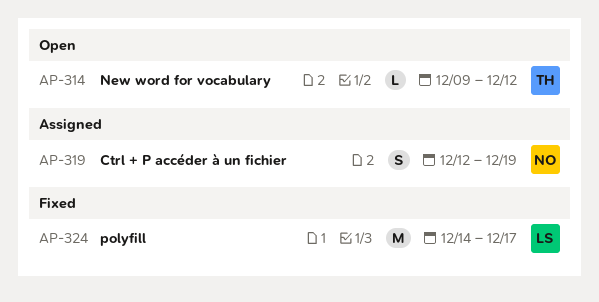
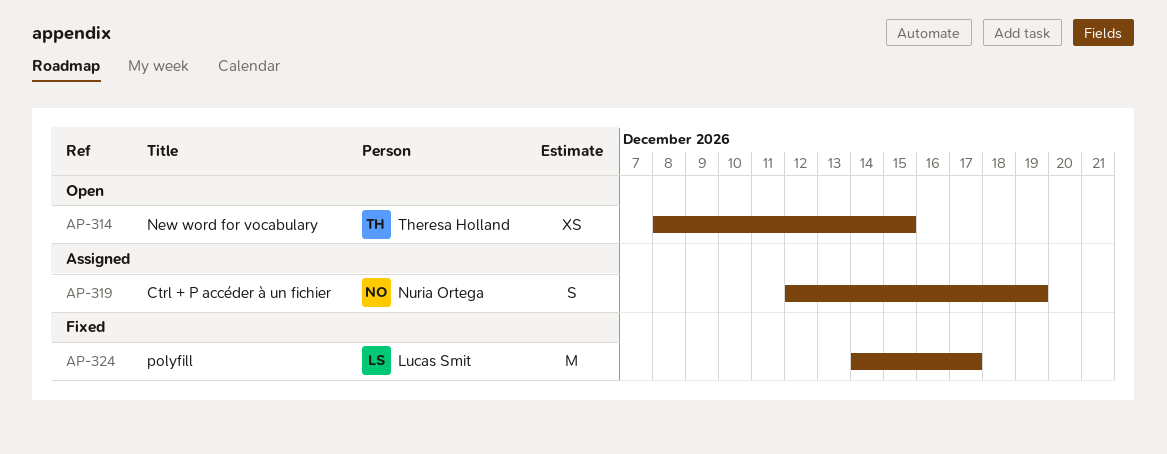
AP-314, estimate: L -> XS
AP-314, start: Dec 9 -> Dec 8
AP-314, due: Dec 12 -> Dec 15

